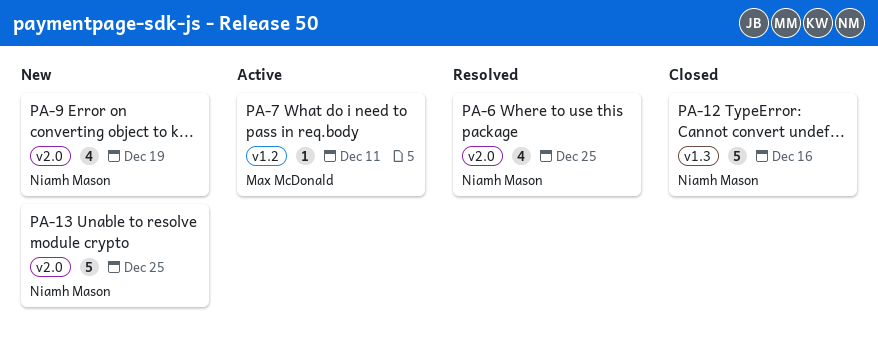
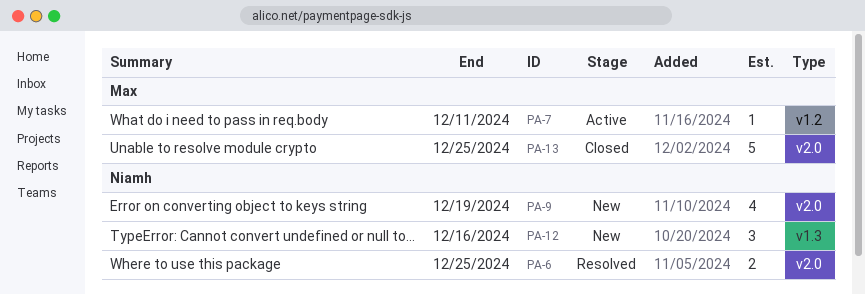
PA-6, estimate: 4 -> 2
PA-12, status: Closed -> New
PA-12, estimate: 5 -> 3
PA-13, status: New -> Closed
PA-13, owner: Niamh Mason -> Max McDonald

